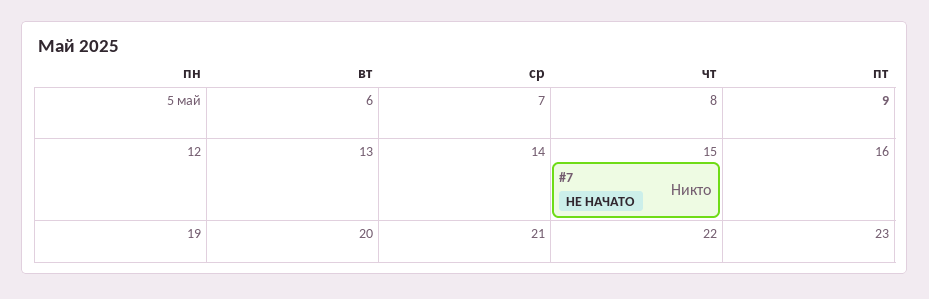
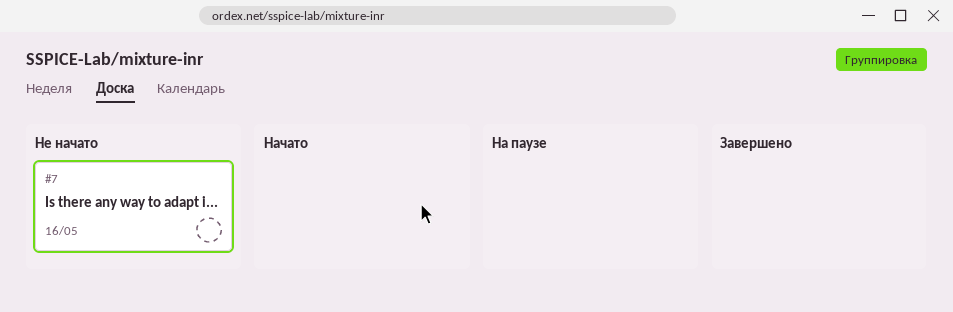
#7, due: May 15 -> May 16

